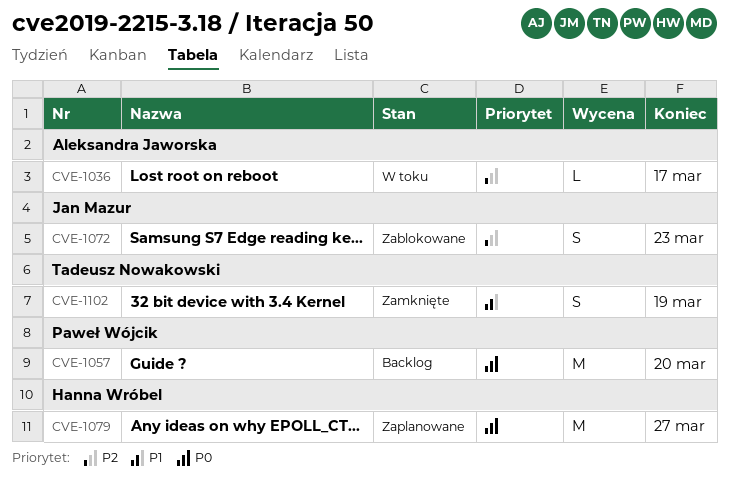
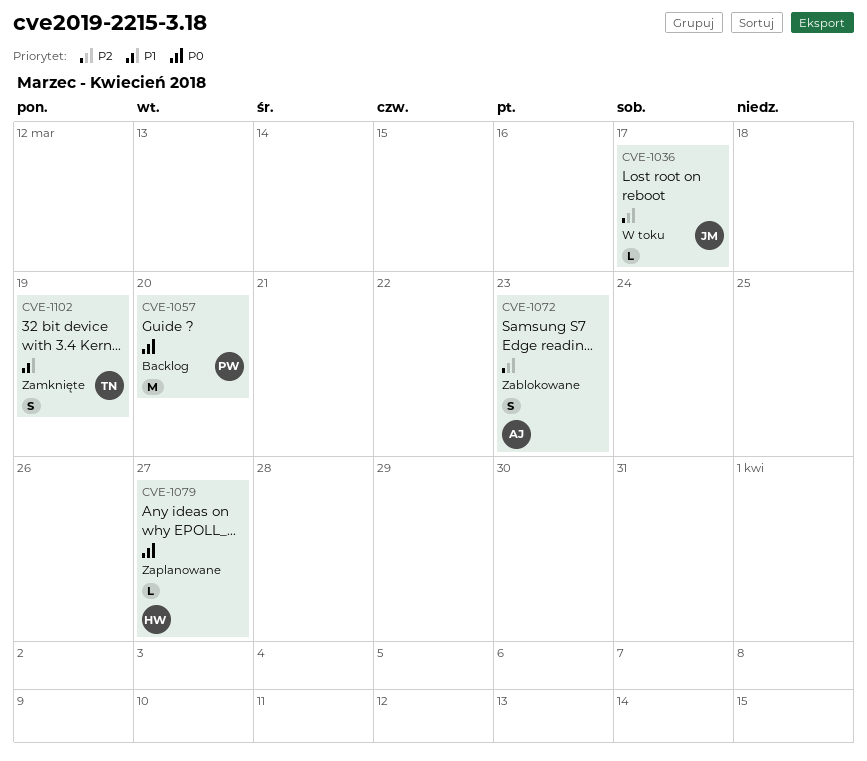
CVE-1036, owner: Aleksandra Jaworska -> Jan Mazur
CVE-1072, owner: Jan Mazur -> Aleksandra Jaworska
CVE-1079, estimate: M -> L

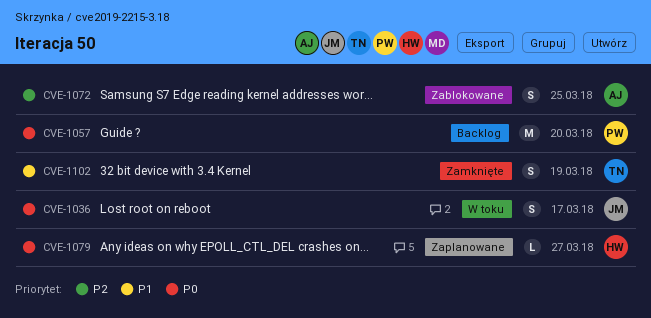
CVE-1036, priority: P2 -> P0
CVE-1036, estimate: L -> S
CVE-1072, due: Mar 23 -> Mar 25

